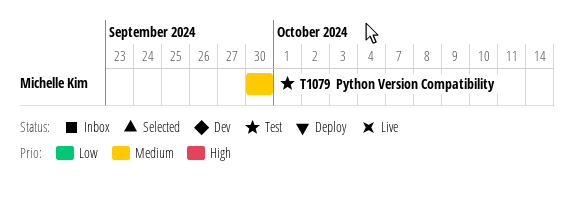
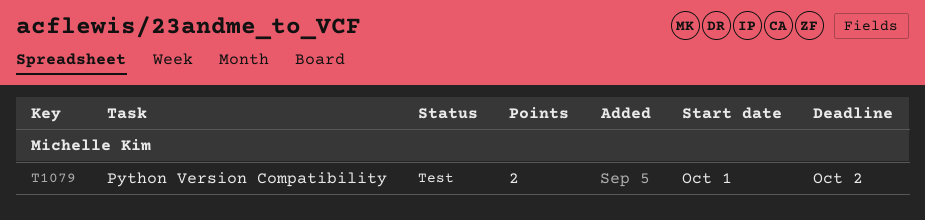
T1079, start: Sep 30 -> Oct 1
T1079, due: Sep 30 -> Oct 2

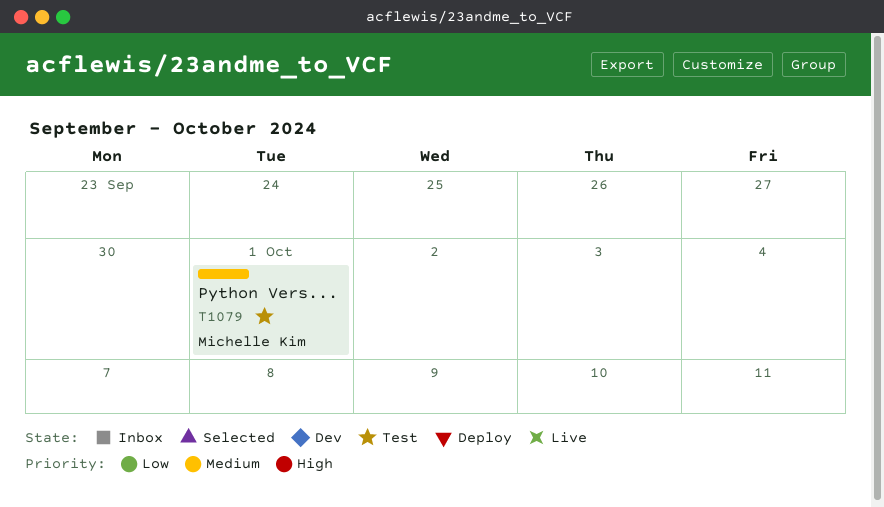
T1079, due: Oct 2 -> Oct 1

